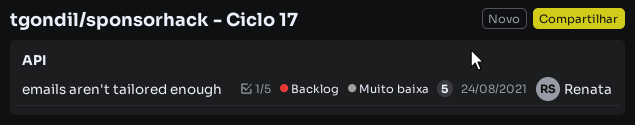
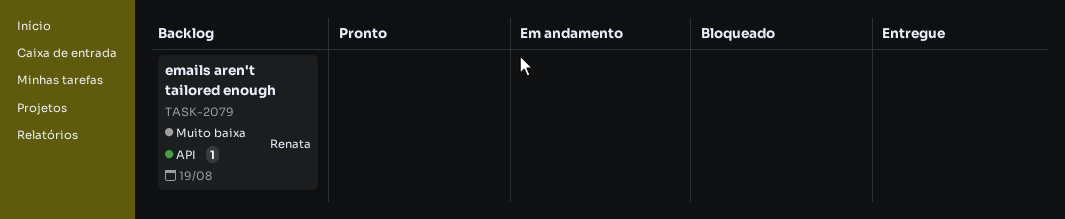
emails aren't tailored enough, estimate: 5 -> 1
emails aren't tailored enough, due: Aug 24 -> Aug 19

